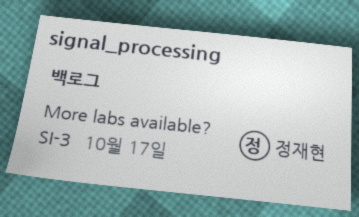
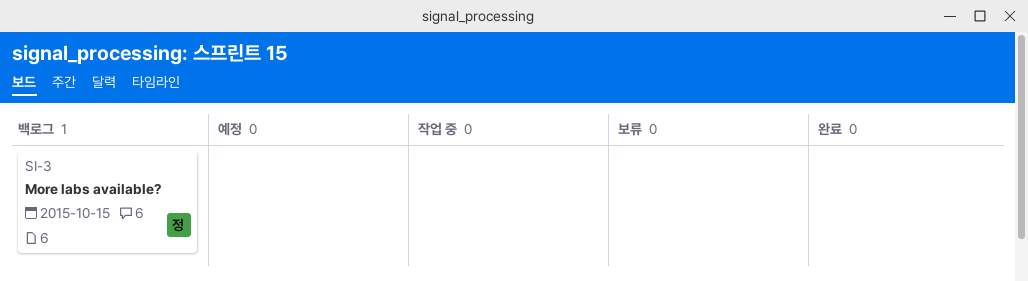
SI-3, due: Oct 17 -> Oct 15

